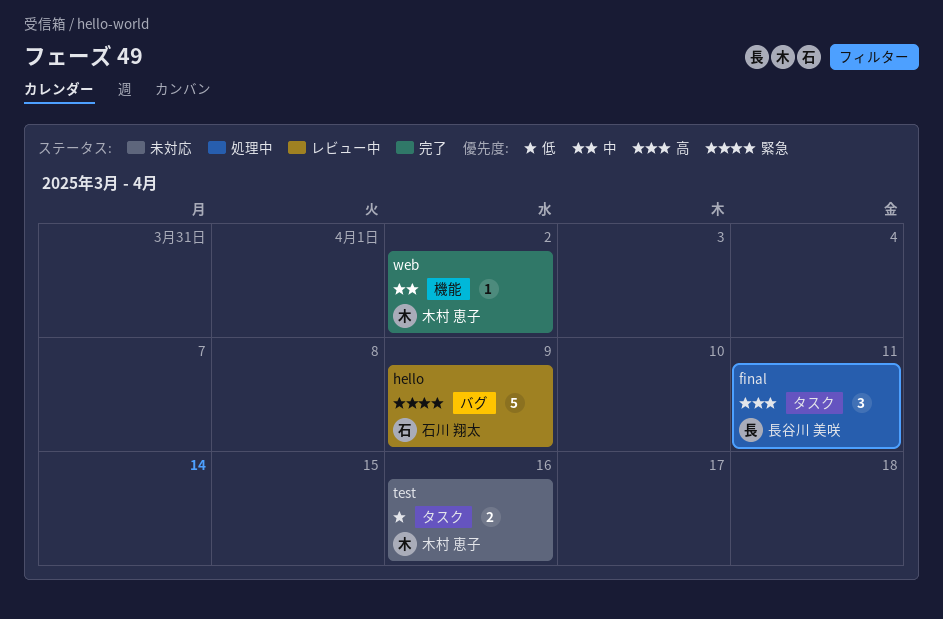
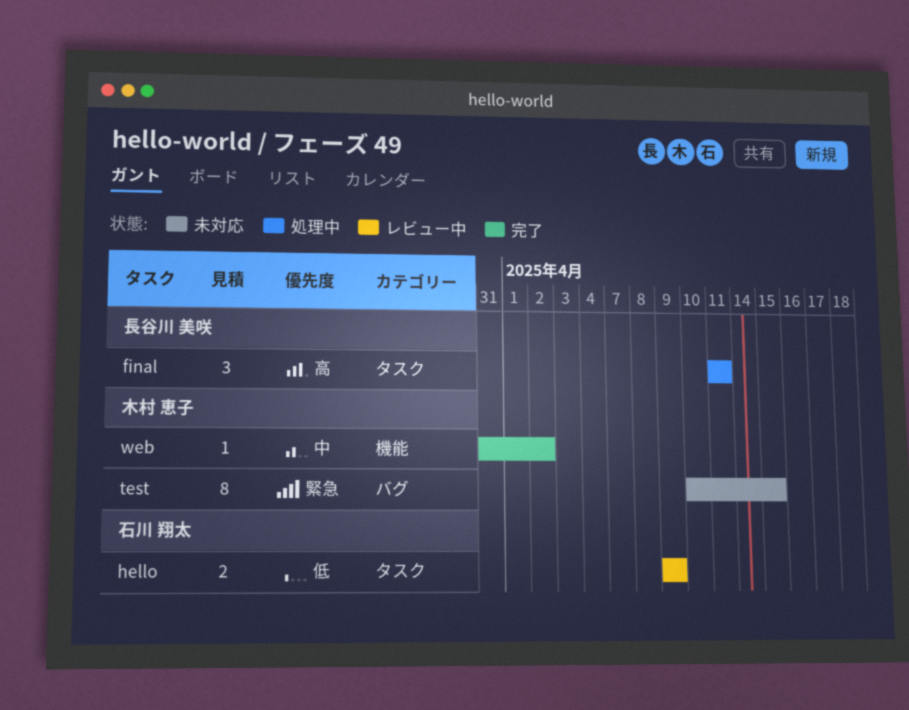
hello, priority: 緊急 -> 低
hello, label: バグ -> タスク
hello, estimate: 5 -> 2
test, priority: 低 -> 緊急
test, label: タスク -> バグ
test, estimate: 2 -> 8
test, due: Apr 16 -> Apr 15

